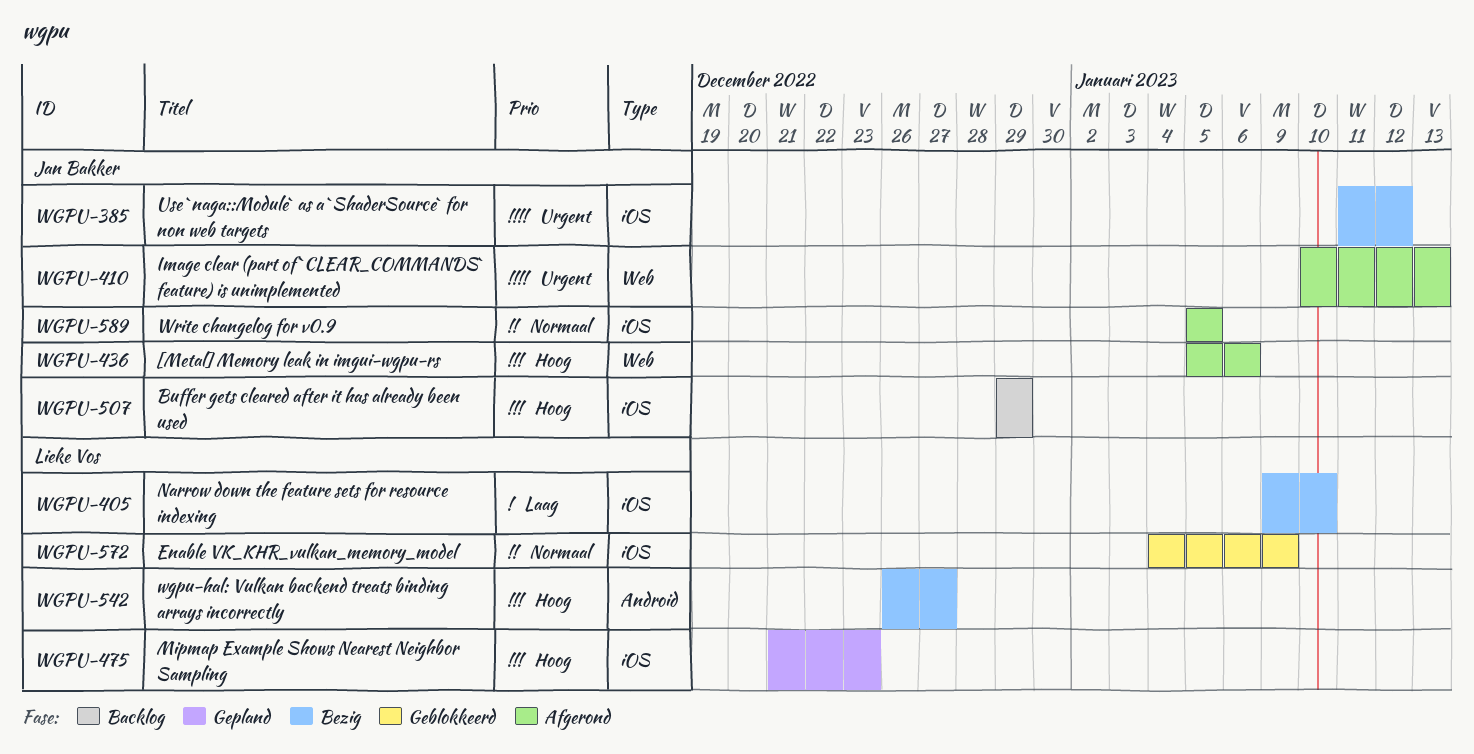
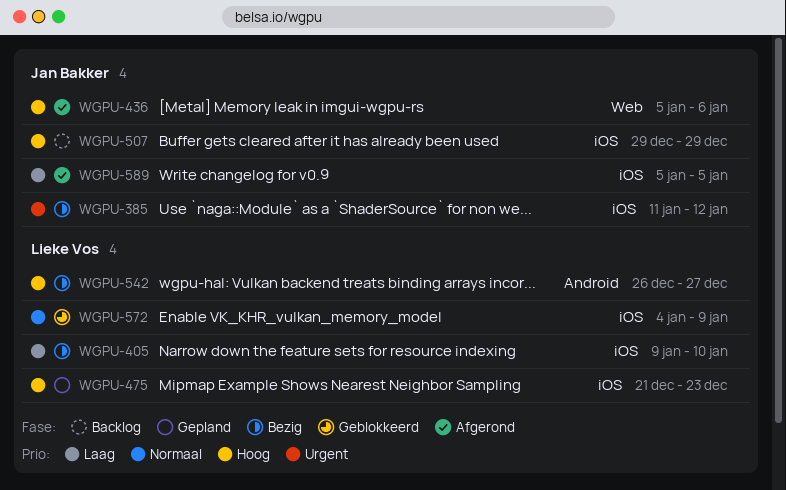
WGPU-410: present -> none
WGPU-589, priority: Normaal -> Laag

